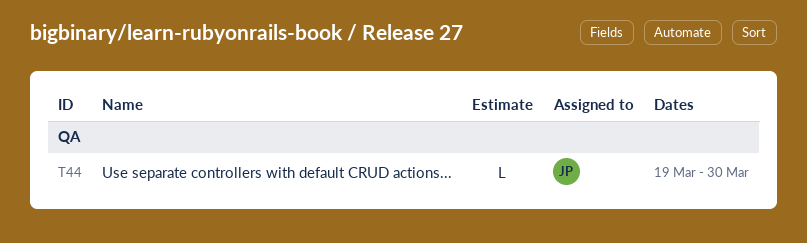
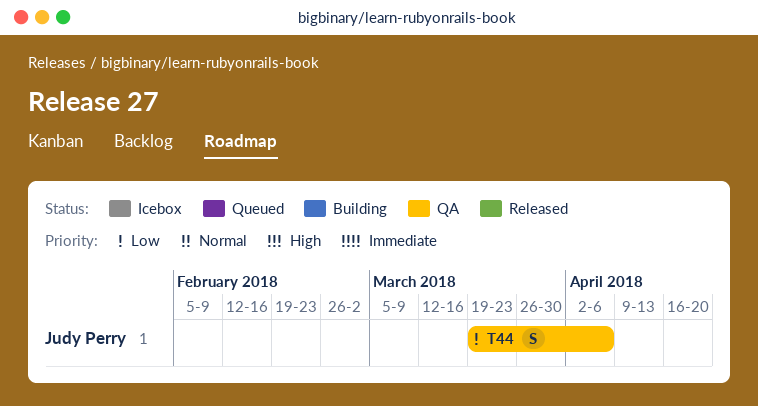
T44, estimate: L -> S
T44, due: Mar 30 -> Apr 6

